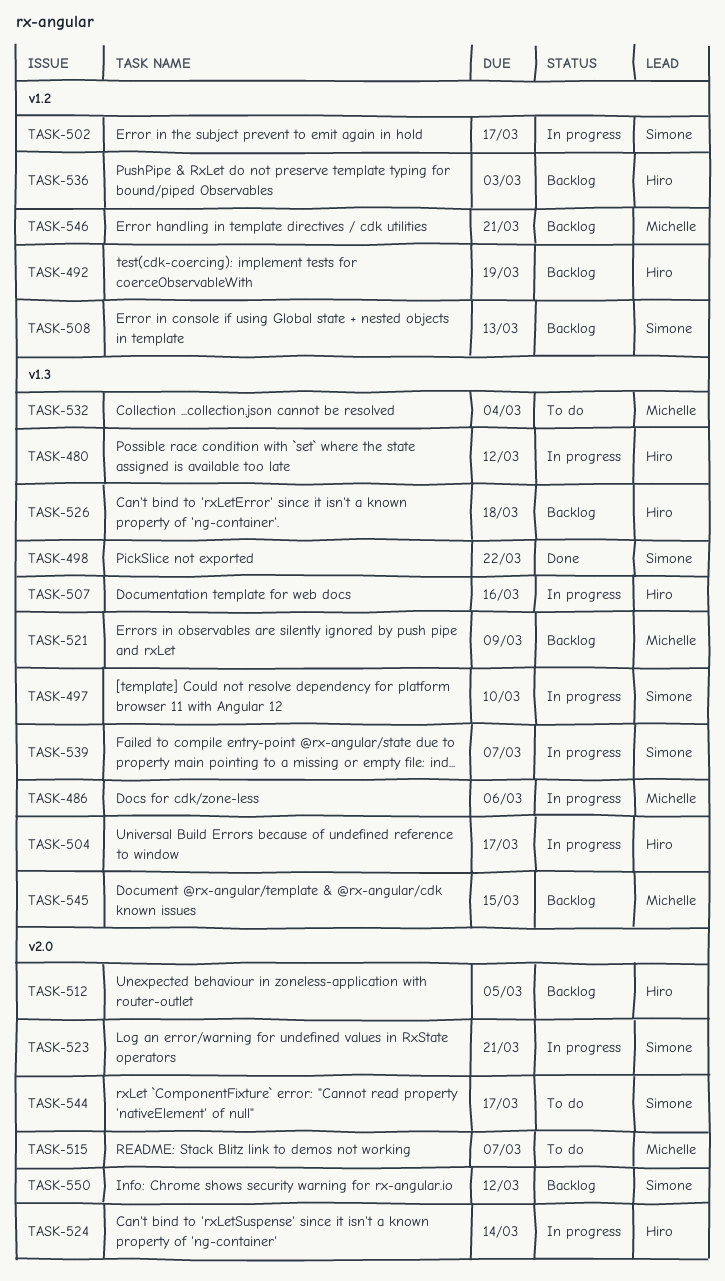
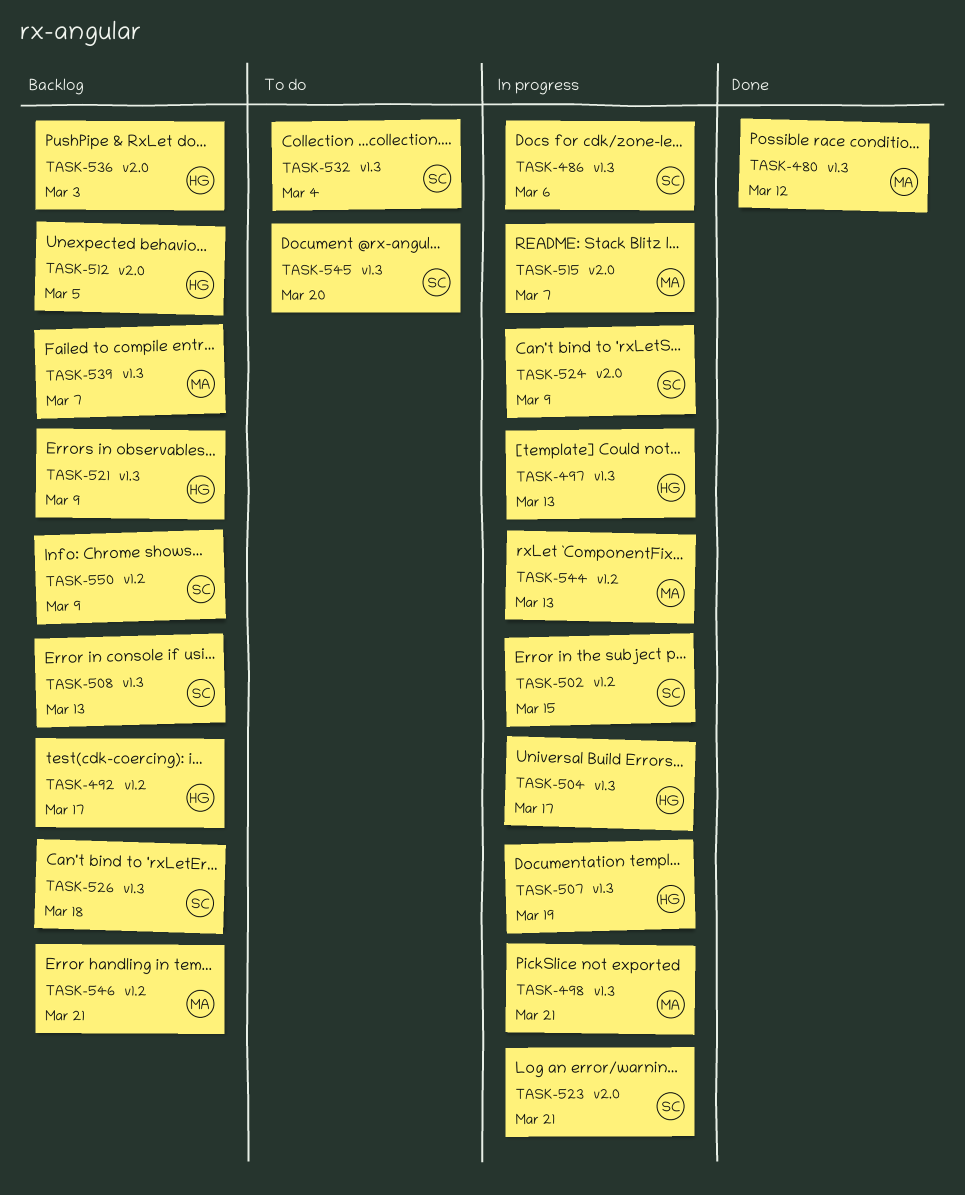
TASK-480, status: In progress -> Done
TASK-480, owner: Hiro -> Michelle
TASK-486, owner: Michelle -> Simone
TASK-492, due: Mar 19 -> Mar 17
TASK-497, owner: Simone -> Hiro
TASK-497, due: Mar 10 -> Mar 13
TASK-498, status: Done -> In progress
TASK-498, owner: Simone -> Michelle
TASK-498, due: Mar 22 -> Mar 21
TASK-502, due: Mar 17 -> Mar 15
TASK-507, due: Mar 16 -> Mar 19
TASK-508, label: v1.2 -> v1.3
TASK-515, status: To do -> In progress
TASK-521, owner: Michelle -> Hiro
TASK-524, owner: Hiro -> Simone
TASK-524, due: Mar 14 -> Mar 9
TASK-526, owner: Hiro -> Simone
TASK-532, owner: Michelle -> Simone
TASK-536, label: v1.2 -> v2.0
TASK-539, status: In progress -> Backlog
TASK-539, owner: Simone -> Michelle
TASK-544, status: To do -> In progress
TASK-544, owner: Simone -> Michelle
TASK-544, label: v2.0 -> v1.2
TASK-544, due: Mar 17 -> Mar 13
TASK-545, status: Backlog -> To do
TASK-545, owner: Michelle -> Simone
TASK-545, due: Mar 15 -> Mar 20
TASK-550, label: v2.0 -> v1.2
TASK-550, due: Mar 12 -> Mar 9

